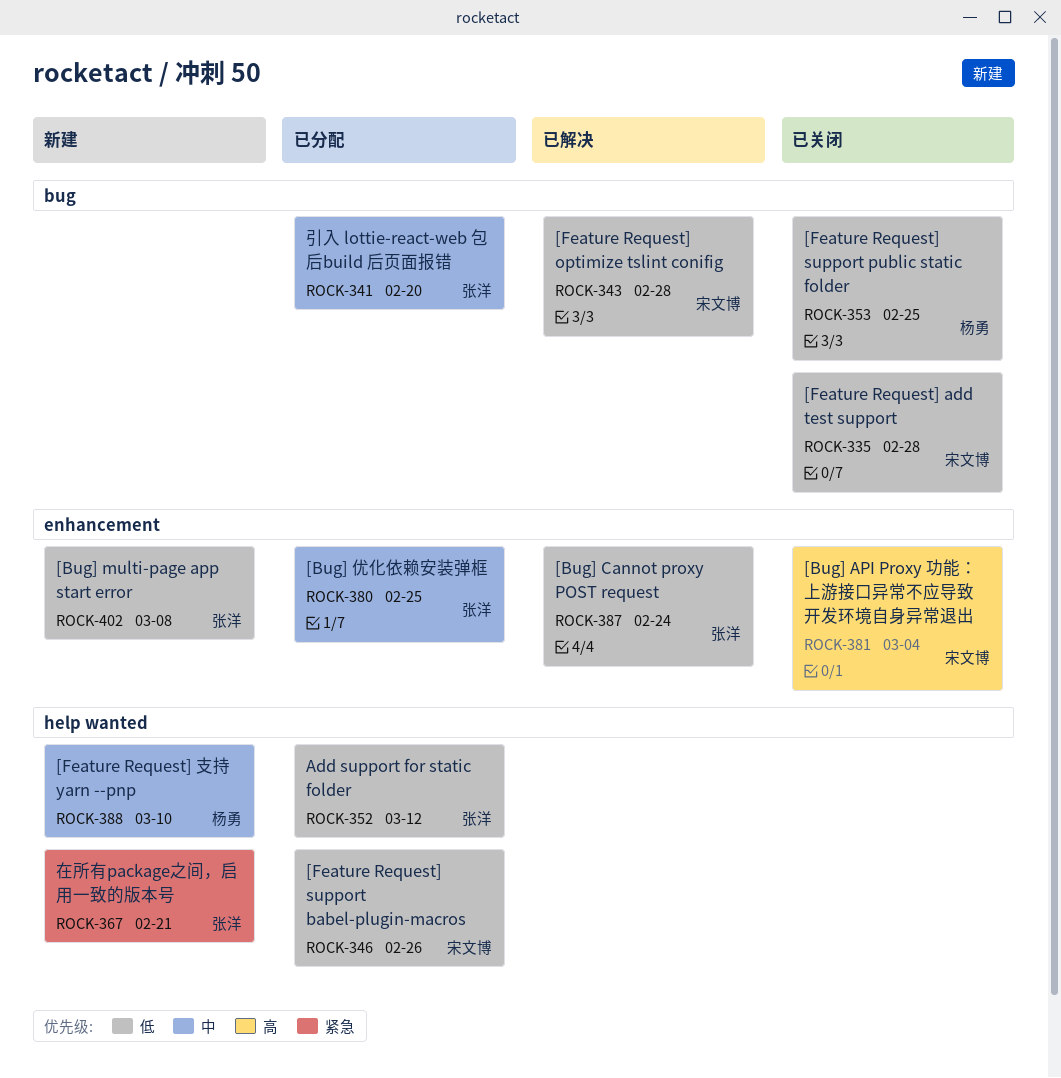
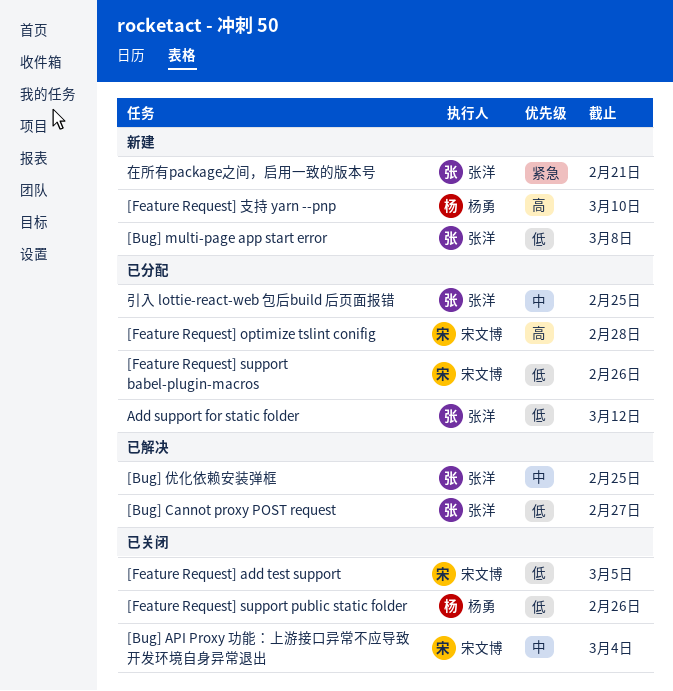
[Bug] API Proxy 功能：上游接口异常不应导致开发环境自身异常退出, priority: 高 -> 中
[Bug] Cannot proxy POST request, due: Feb 24 -> Feb 27
[Bug] 优化依赖安装弹框, status: 已分配 -> 已解决
[Feature Request] add test support, due: Feb 28 -> Mar 5
[Feature Request] optimize tslint conifig, status: 已解决 -> 已分配
[Feature Request] optimize tslint conifig, priority: 低 -> 高
[Feature Request] support public static folder, due: Feb 25 -> Feb 26
[Feature Request] 支持 yarn --pnp, priority: 中 -> 高
引入 lottie-react-web 包后build 后页面报错, due: Feb 20 -> Feb 25

